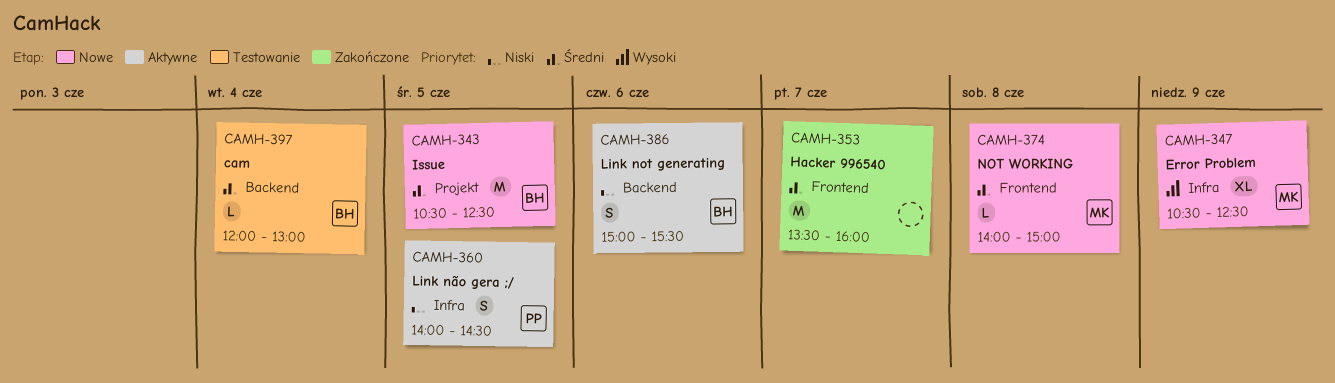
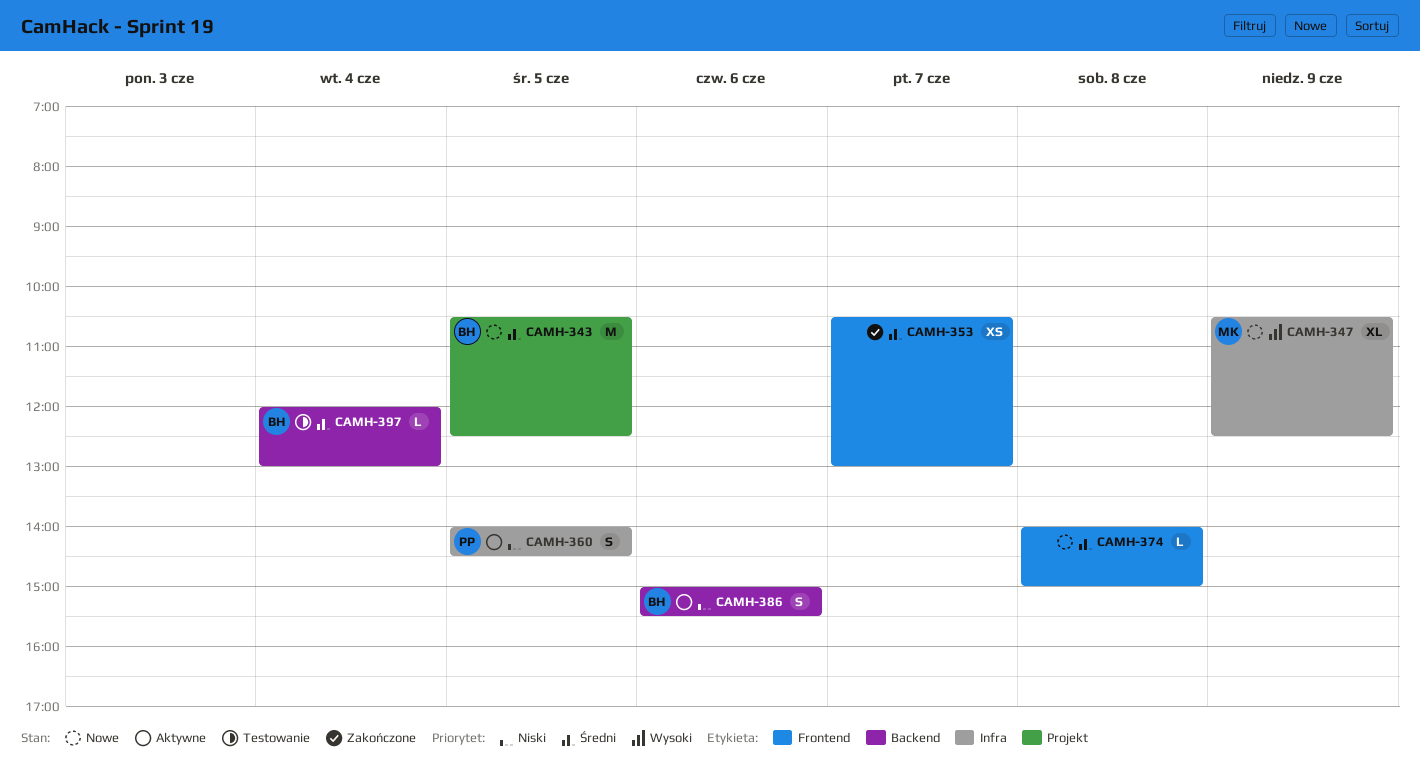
CAMH-353, estimate: M -> XS
CAMH-353, begins: 13:30 -> 10:30
CAMH-353, ends: 16:00 -> 13:00
CAMH-374, owner: MK -> none

